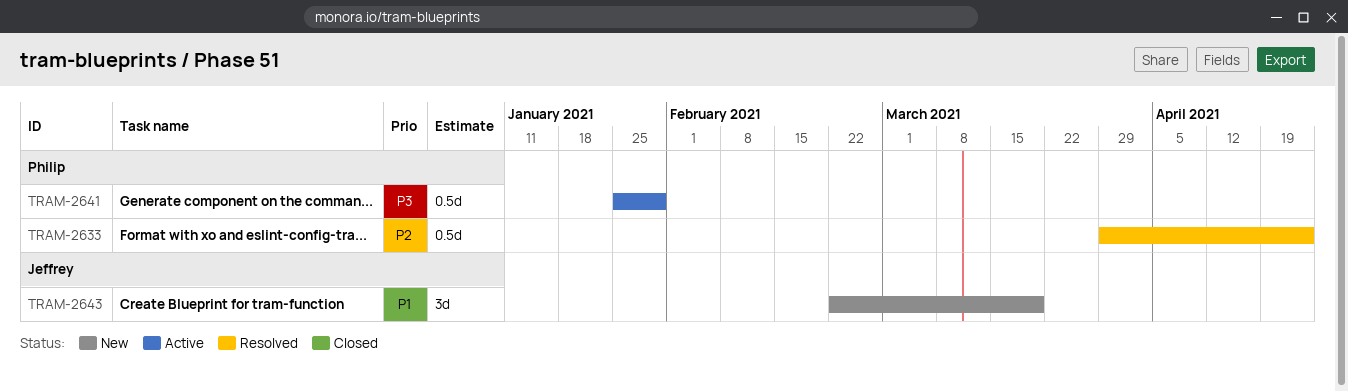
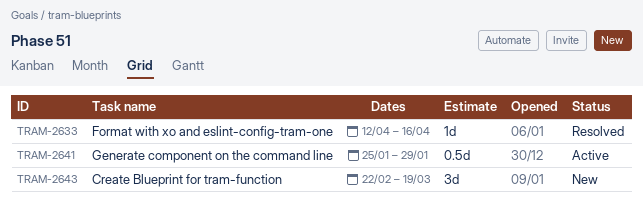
TRAM-2633, estimate: 0.5d -> 1d
TRAM-2633, start: Mar 29 -> Apr 12
TRAM-2633, due: Apr 23 -> Apr 16

